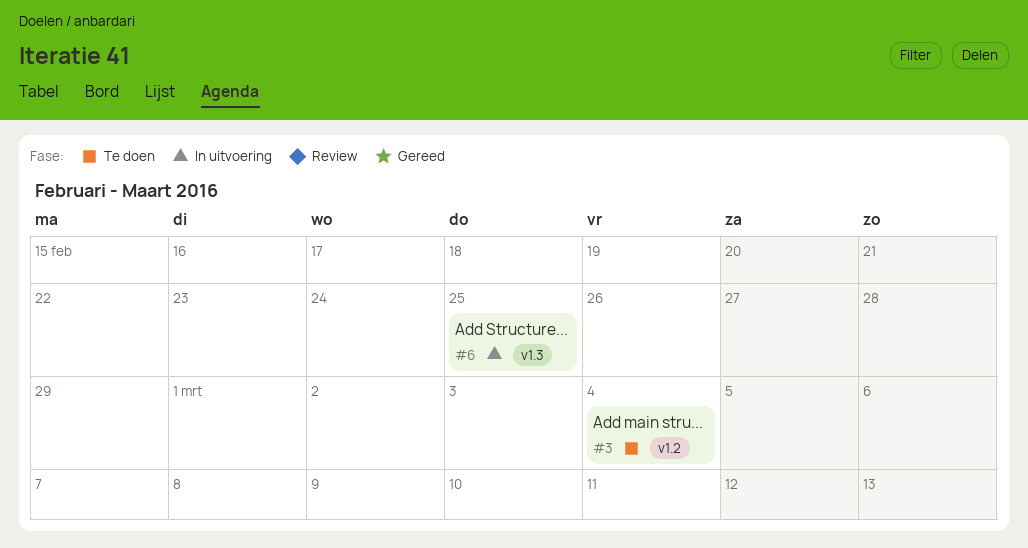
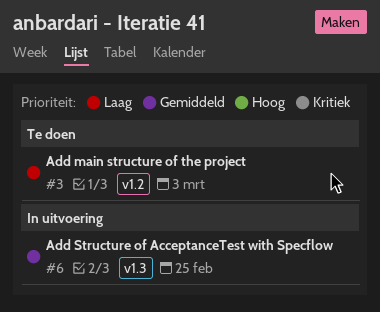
#3, due: Mar 4 -> Mar 3

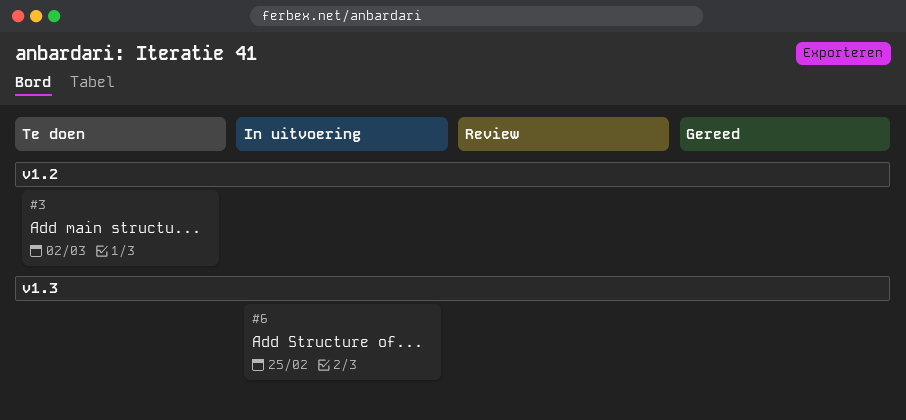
#3, due: Mar 3 -> Mar 2

